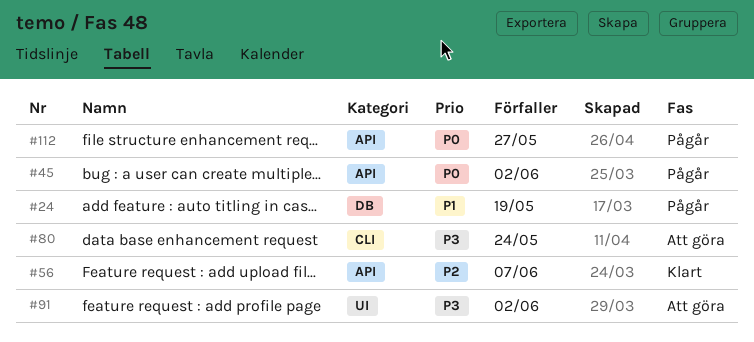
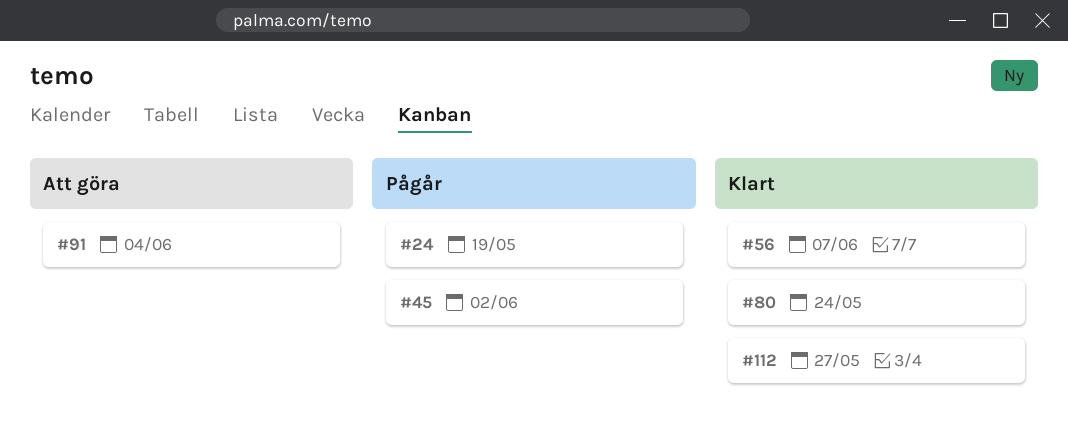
#80, status: Att göra -> Klart
#91, due: Jun 2 -> Jun 4
#112, status: Pågår -> Klart

